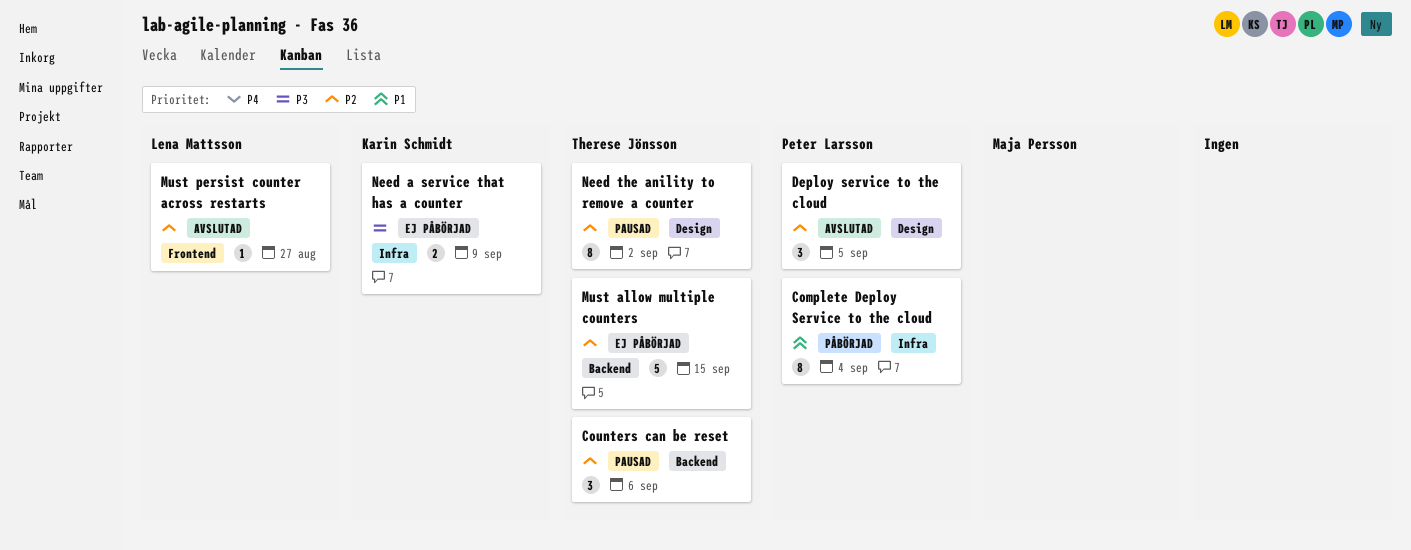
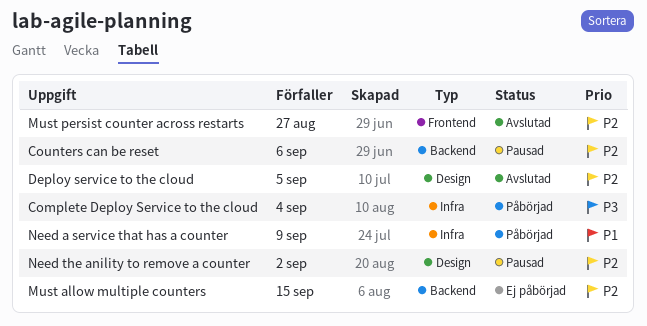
Complete Deploy Service to the cloud, priority: P1 -> P3
Need a service that has a counter, status: Ej påbörjad -> Påbörjad
Need a service that has a counter, priority: P3 -> P1

